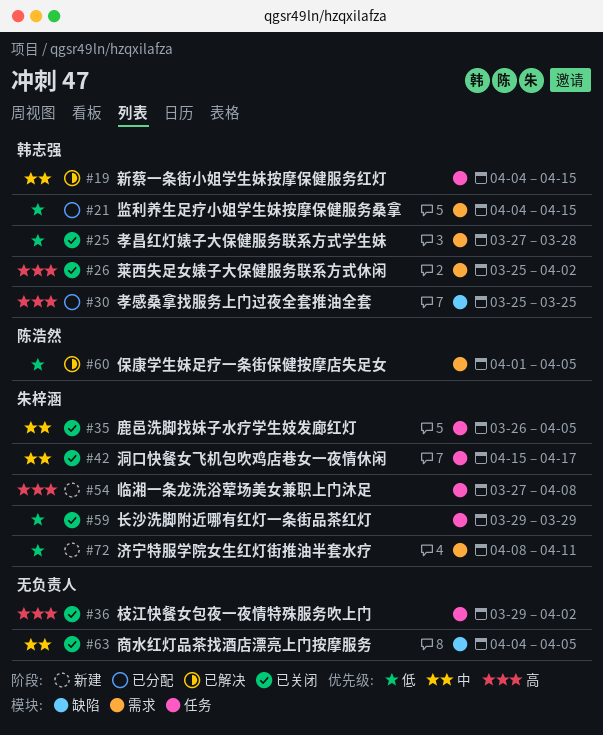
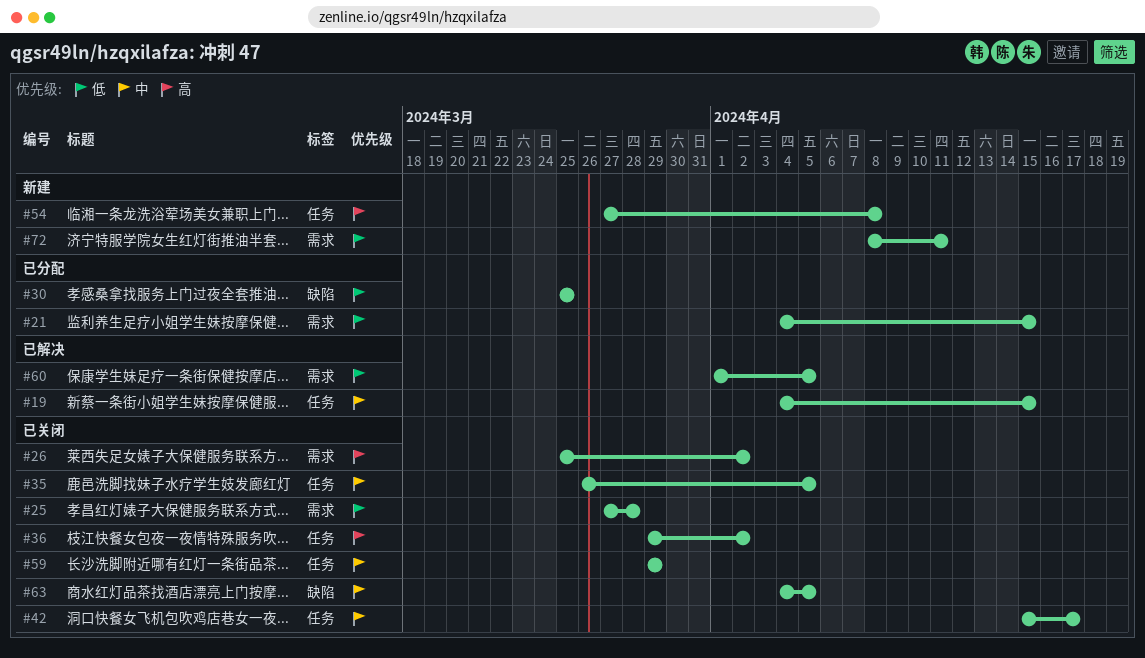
#30, priority: 高 -> 低
#59, priority: 低 -> 中

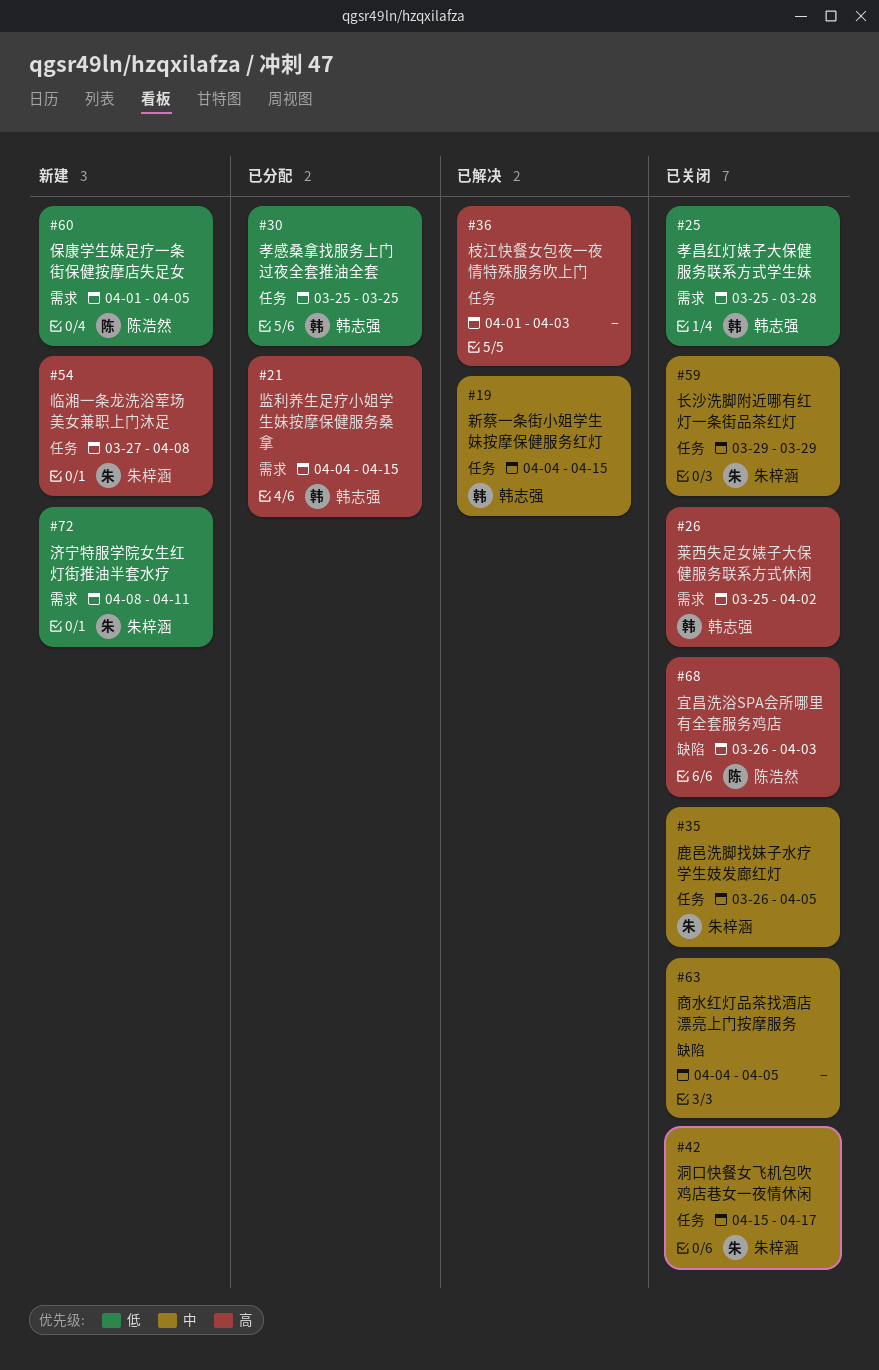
#21, priority: 低 -> 高
#25, start: Mar 27 -> Mar 25
#30, label: 缺陷 -> 任务
#36, status: 已关闭 -> 已解决
#36, start: Mar 29 -> Apr 1
#36, due: Apr 2 -> Apr 3
#60, status: 已解决 -> 新建
#68: none -> present

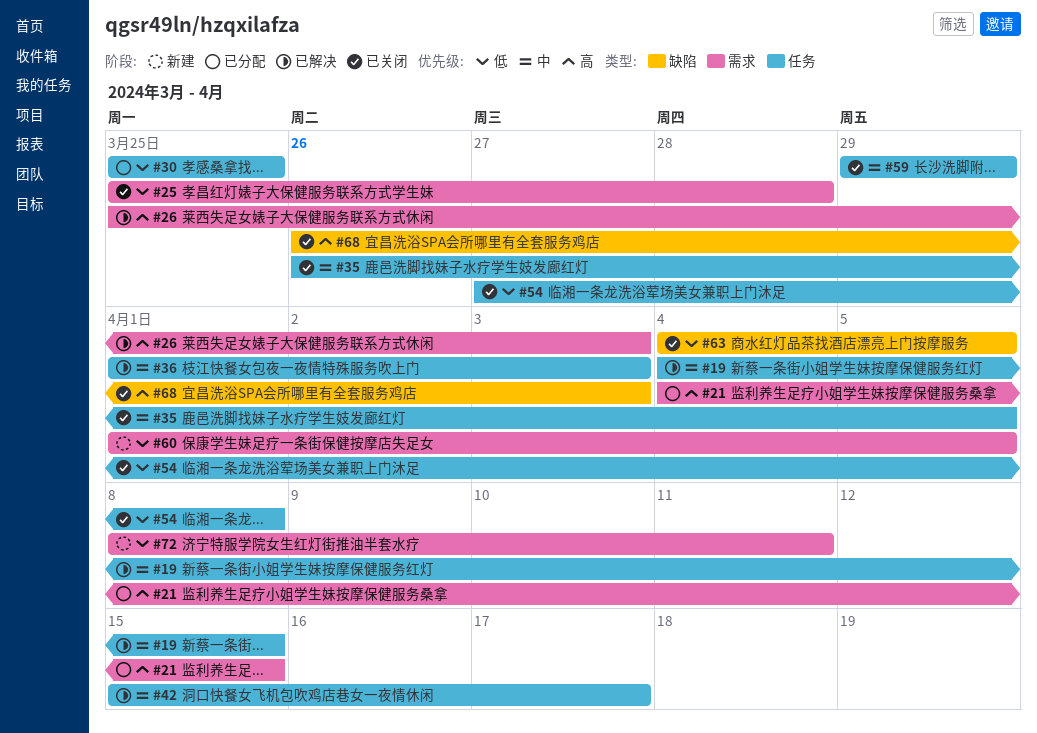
#26, status: 已关闭 -> 已解决
#26, due: Apr 2 -> Apr 3
#36, priority: 高 -> 中
#42, status: 已关闭 -> 已解决
#54, status: 新建 -> 已关闭
#54, priority: 高 -> 低
#63, priority: 中 -> 低

